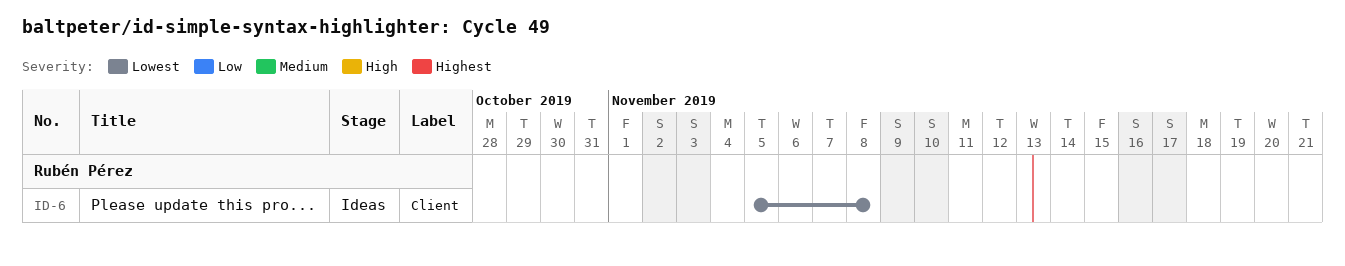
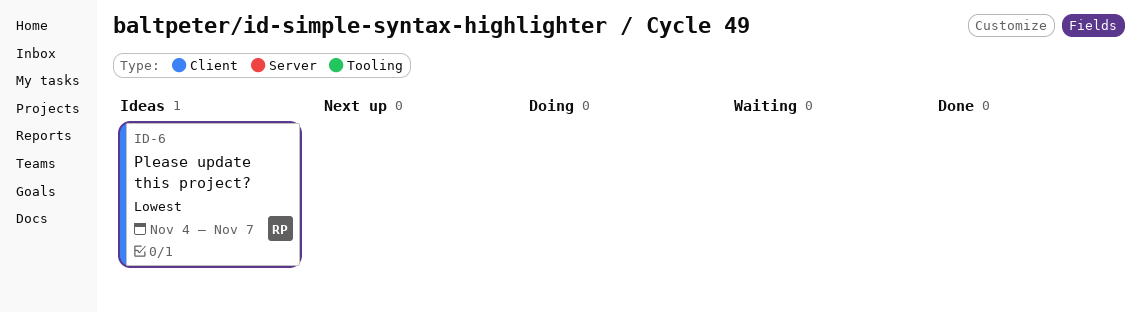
ID-6, start: Nov 5 -> Nov 4
ID-6, due: Nov 8 -> Nov 7

